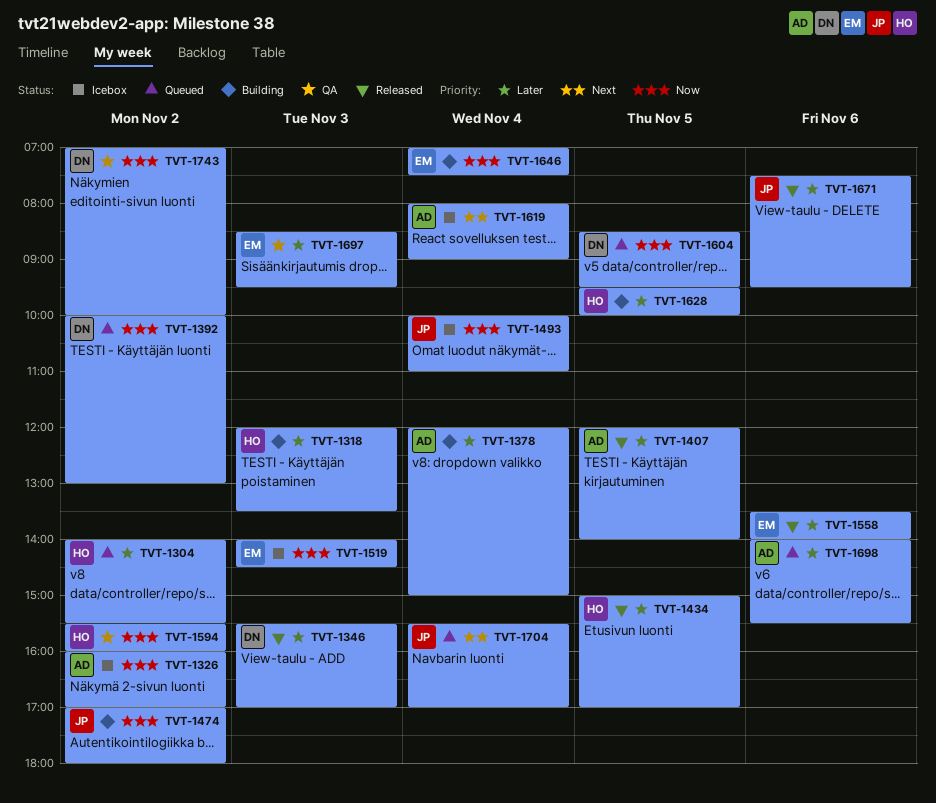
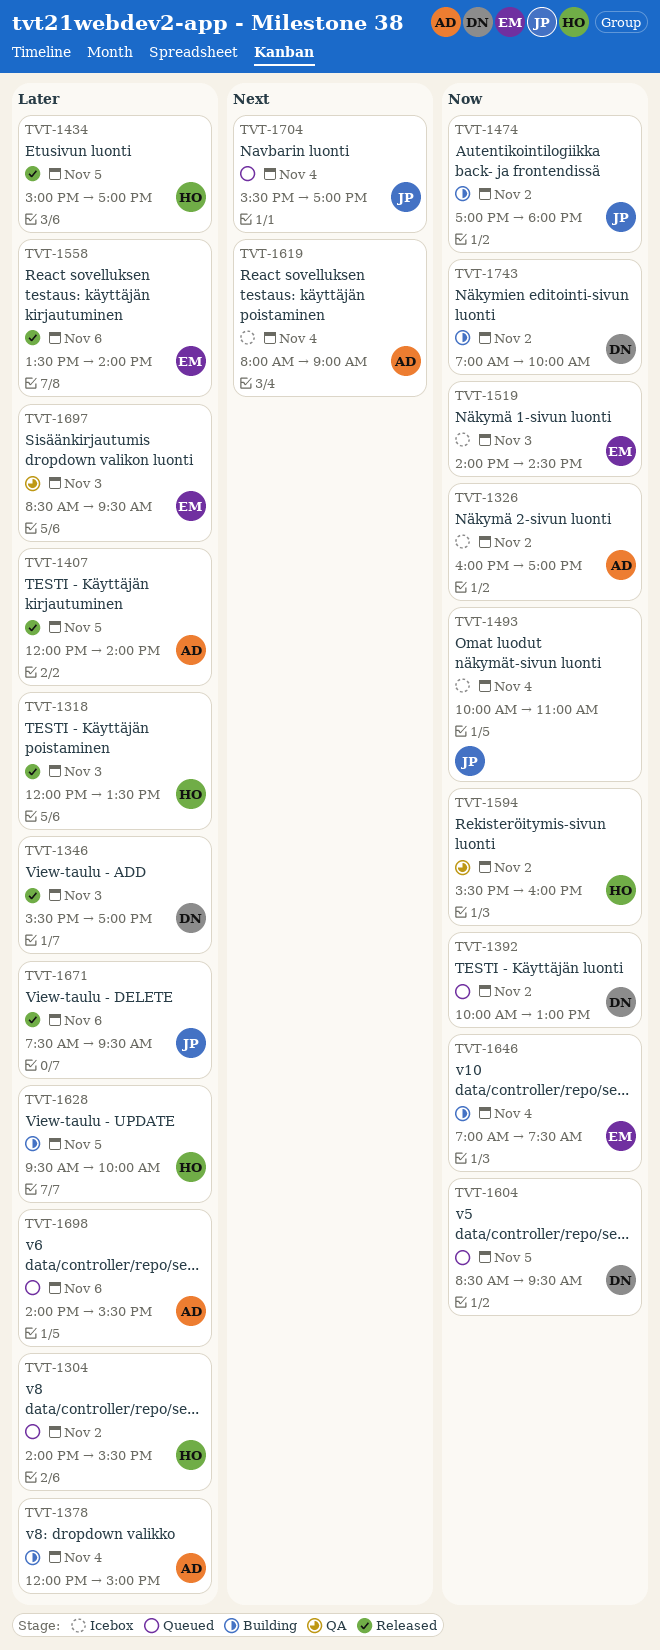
TVT-1318, status: Building -> Released
TVT-1743, status: QA -> Building

